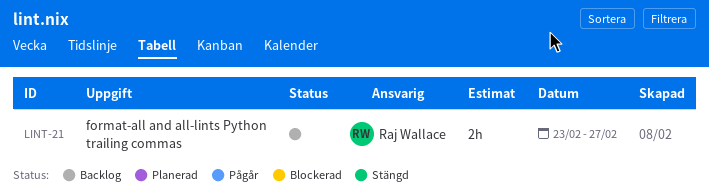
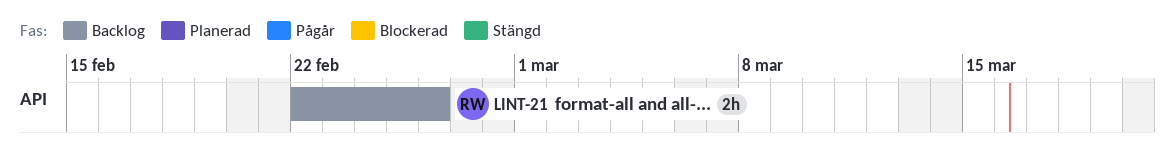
LINT-21, start: Feb 23 -> Feb 22
LINT-21, due: Feb 27 -> Feb 26

